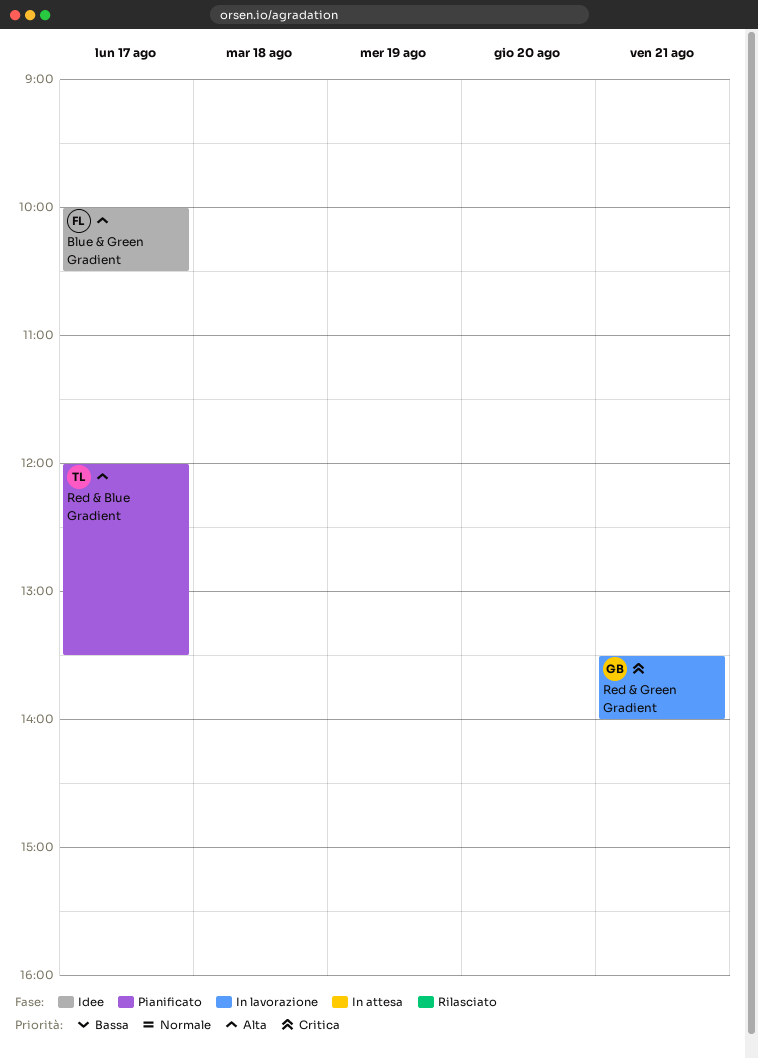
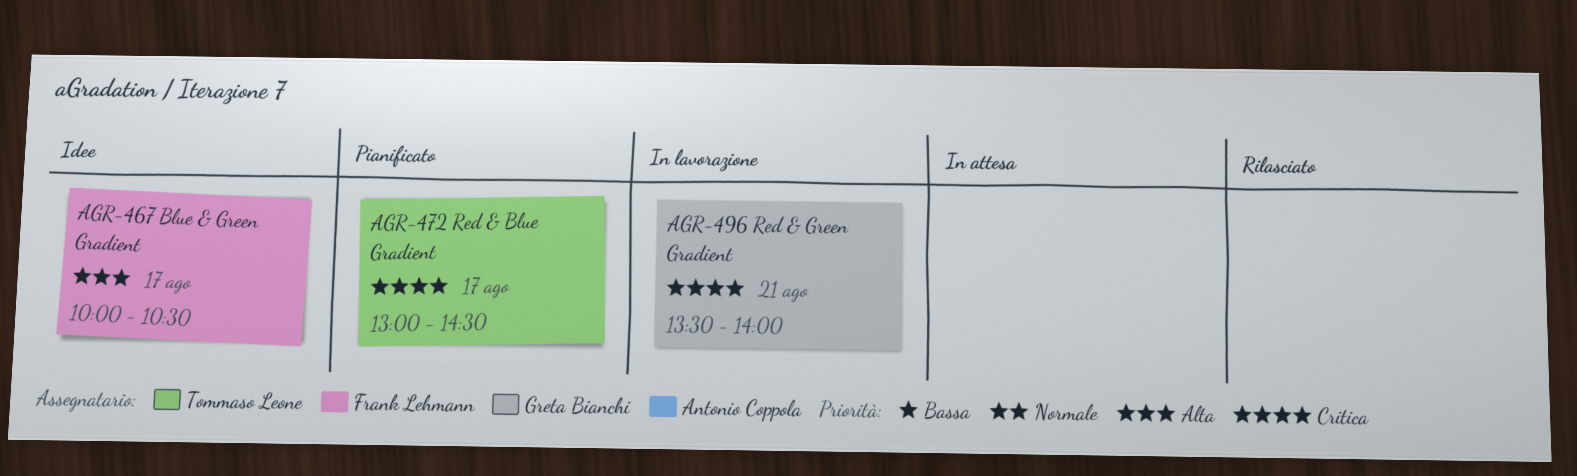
Red & Blue Gradient, priority: Alta -> Critica
Red & Blue Gradient, begins: 12:00 -> 13:00
Red & Blue Gradient, ends: 13:30 -> 14:30

